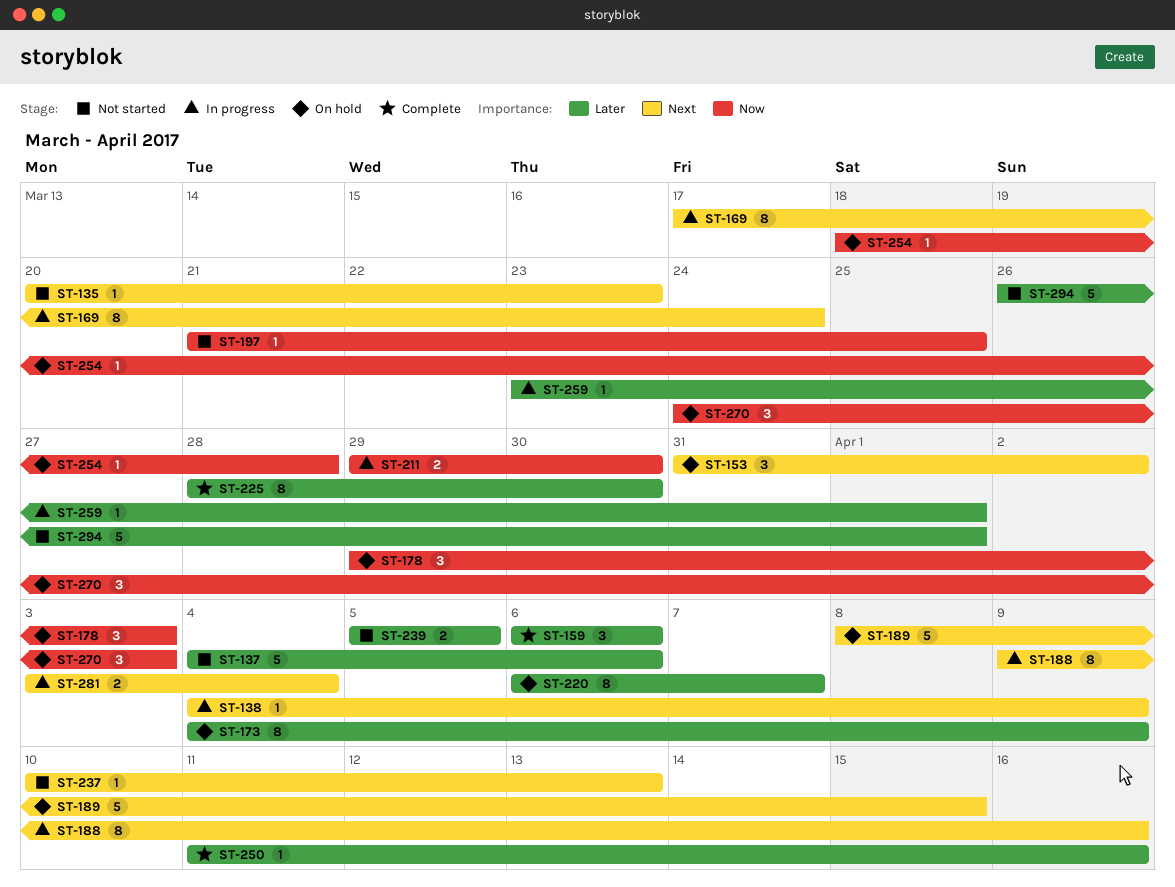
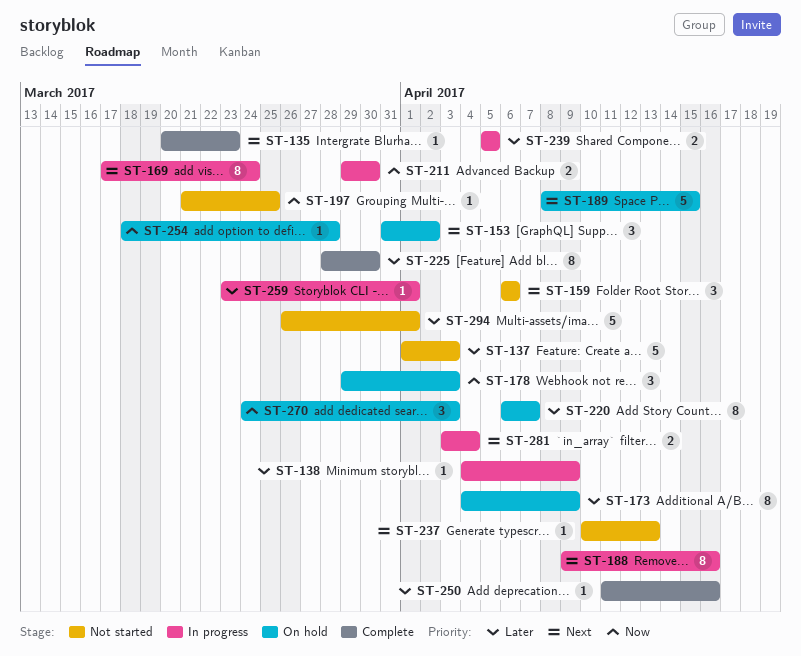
ST-135, status: Not started -> Complete
ST-137, start: Apr 4 -> Apr 1
ST-137, due: Apr 6 -> Apr 3
ST-138, priority: Next -> Later
ST-159, status: Complete -> Not started
ST-159, priority: Later -> Next
ST-239, status: Not started -> In progress

